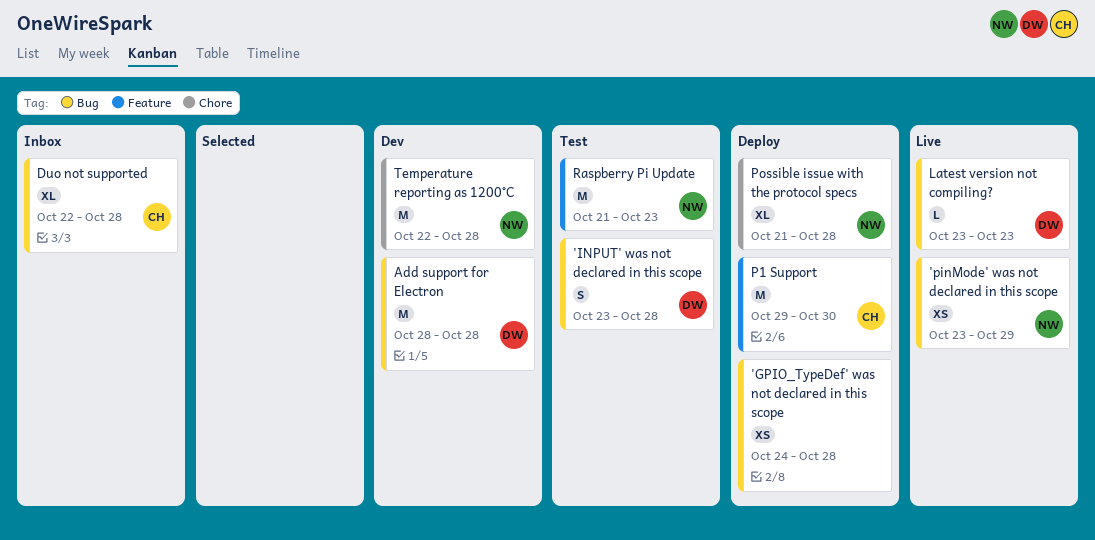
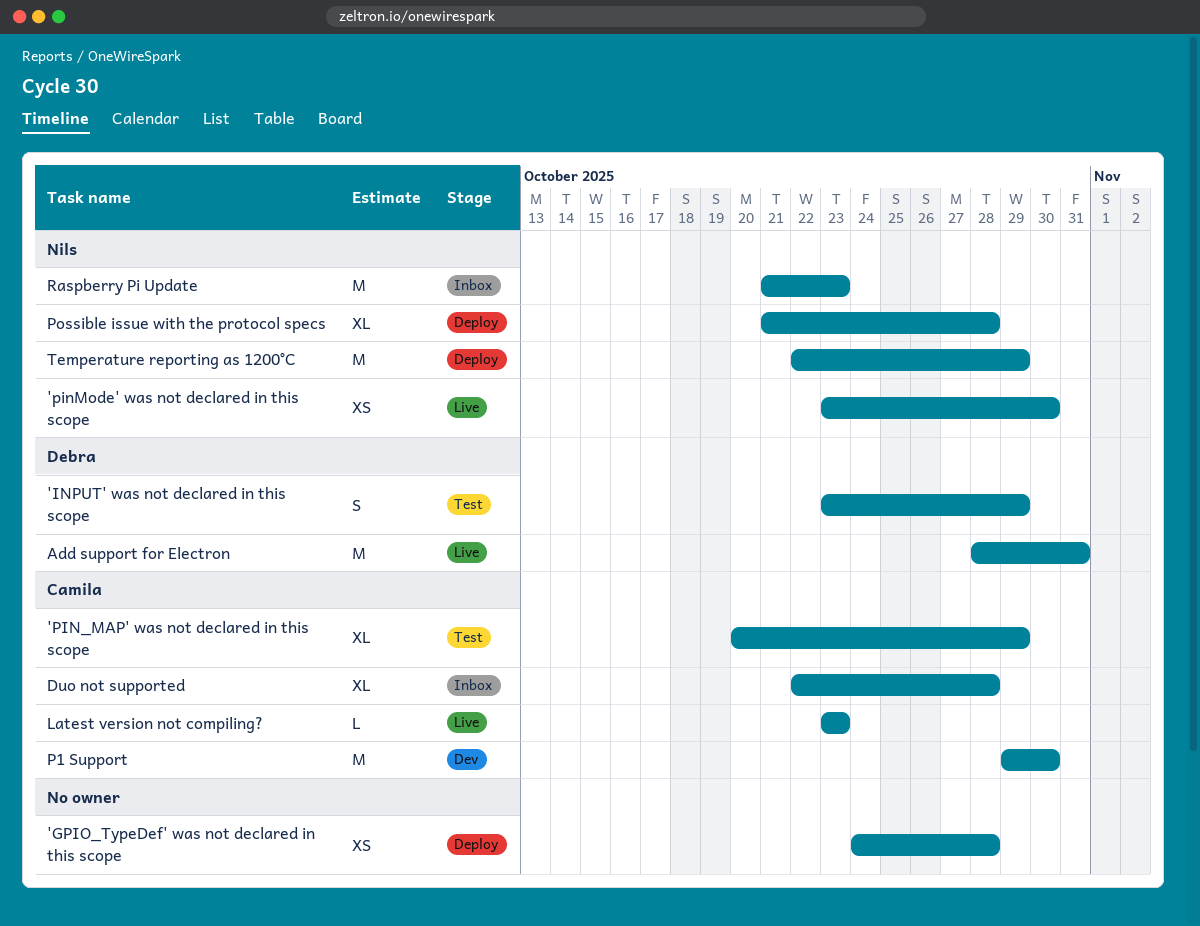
'INPUT' was not declared in this scope, due: Oct 28 -> Oct 29
'PIN_MAP' was not declared in this scope: none -> present
'pinMode' was not declared in this scope, due: Oct 29 -> Oct 30
Add support for Electron, status: Dev -> Live
Add support for Electron, due: Oct 28 -> Oct 31
Latest version not compiling?, owner: Debra -> Camila
P1 Support, status: Deploy -> Dev
Raspberry Pi Update, status: Test -> Inbox
Temperature reporting as 1200°C, status: Dev -> Deploy
Temperature reporting as 1200°C, due: Oct 28 -> Oct 29

